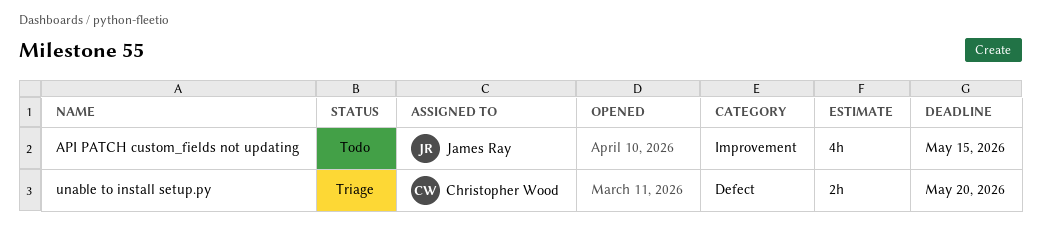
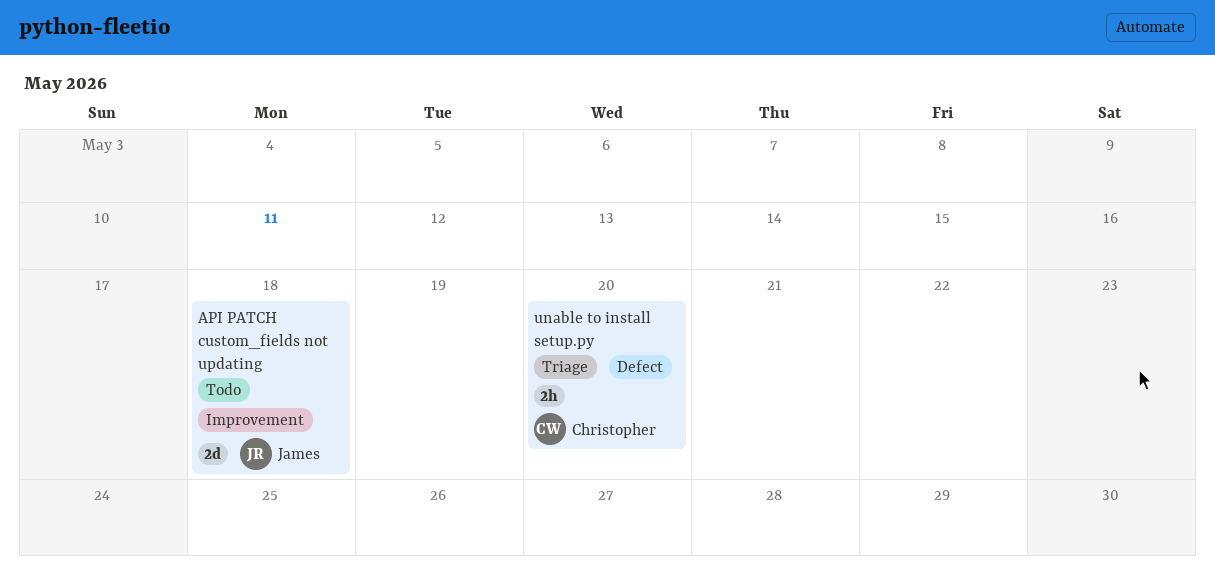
API PATCH custom_fields not updating, estimate: 4h -> 2d
API PATCH custom_fields not updating, due: May 15 -> May 18

